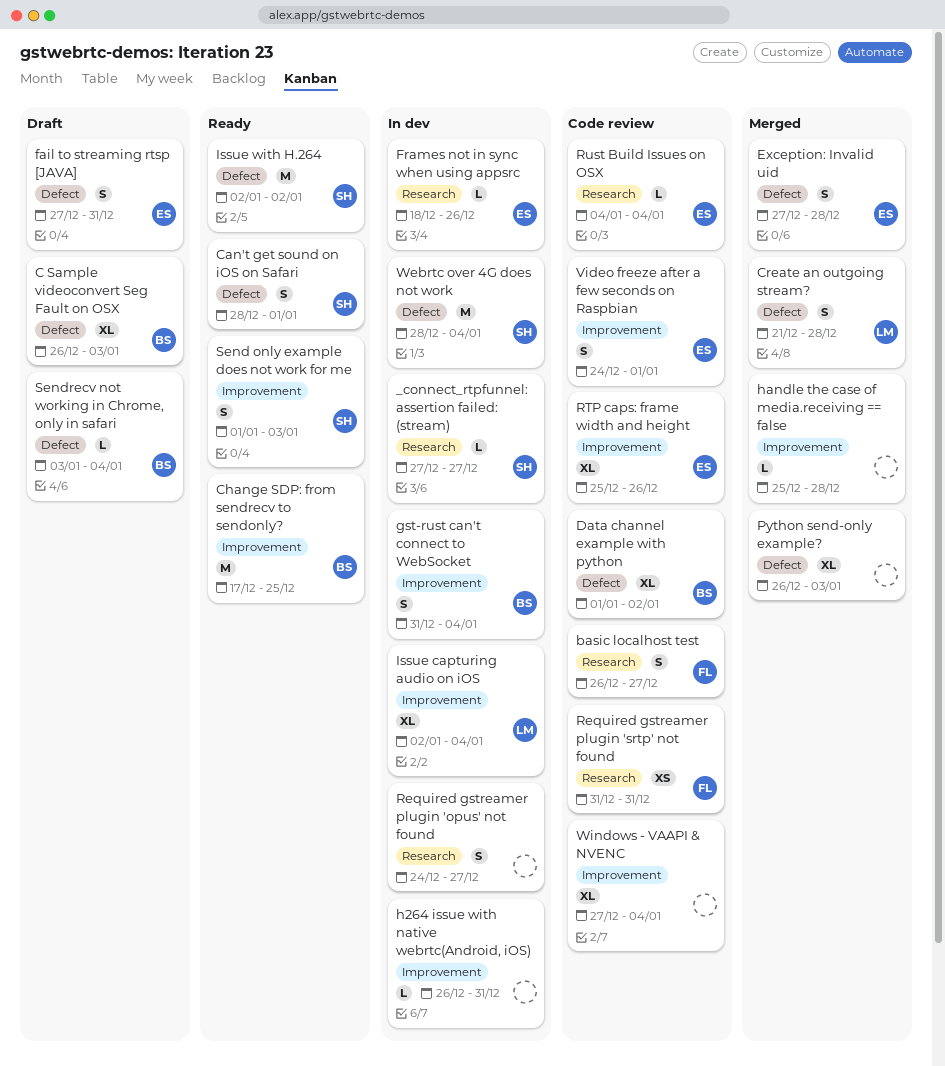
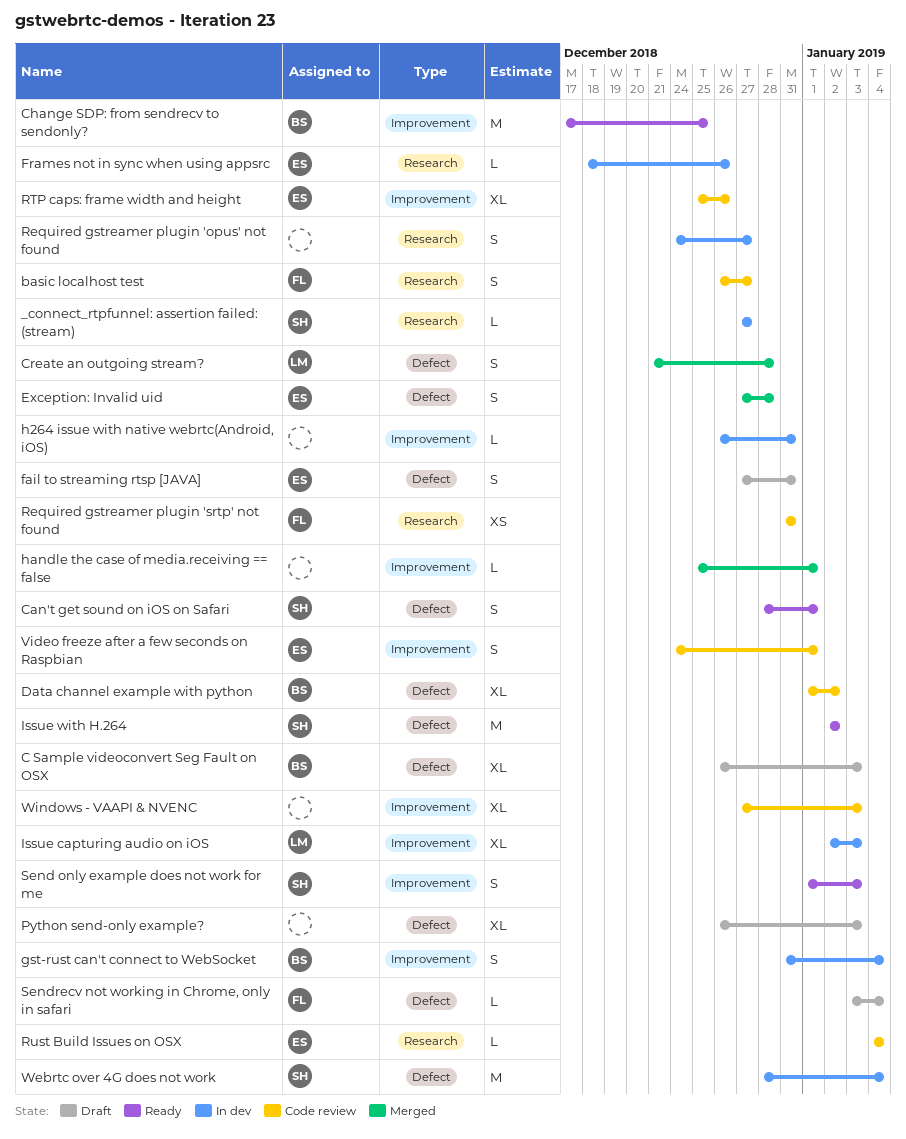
handle the case of media.receiving == false, due: Dec 28 -> Jan 1
Issue capturing audio on iOS, due: Jan 4 -> Jan 3
Python send-only example?, status: Merged -> Draft
Sendrecv not working in Chrome, only in safari, owner: BS -> FL
Windows - VAAPI & NVENC, due: Jan 4 -> Jan 3

